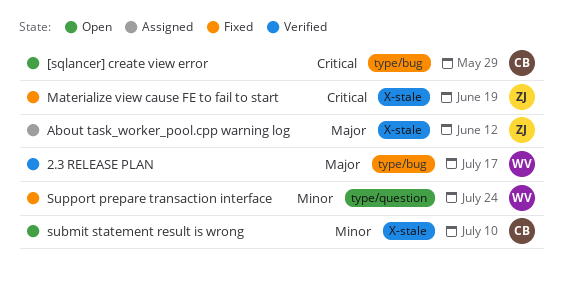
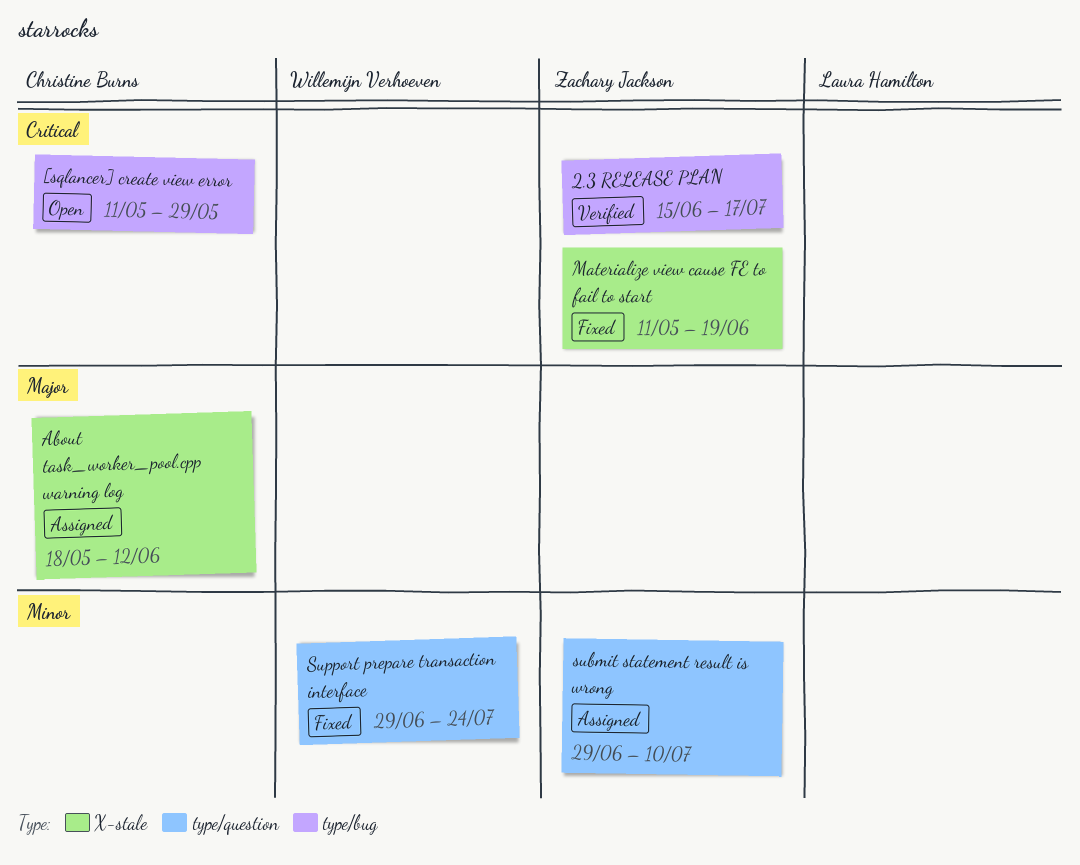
2.3 RELEASE PLAN, owner: Willemijn Verhoeven -> Zachary Jackson
2.3 RELEASE PLAN, priority: Major -> Critical
About task_worker_pool.cpp warning log, owner: Zachary Jackson -> Christine Burns
submit statement result is wrong, status: Open -> Assigned
submit statement result is wrong, owner: Christine Burns -> Zachary Jackson
submit statement result is wrong, label: X-stale -> type/question

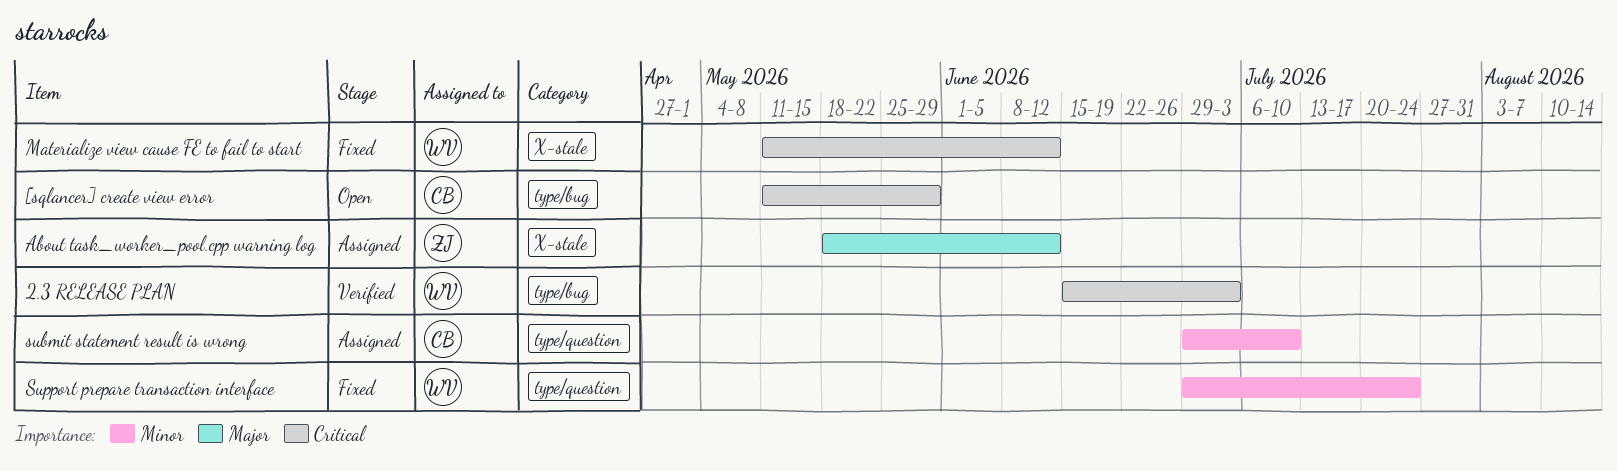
2.3 RELEASE PLAN, owner: Zachary Jackson -> Willemijn Verhoeven
2.3 RELEASE PLAN, due: Jul 17 -> Jul 3
About task_worker_pool.cpp warning log, owner: Christine Burns -> Zachary Jackson
Materialize view cause FE to fail to start, owner: Zachary Jackson -> Willemijn Verhoeven
Materialize view cause FE to fail to start, due: Jun 19 -> Jun 12
submit statement result is wrong, owner: Zachary Jackson -> Christine Burns

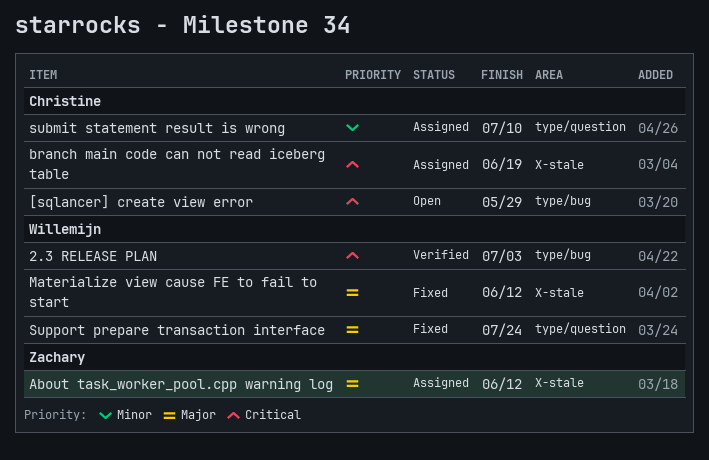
branch main code can not read iceberg table: none -> present
Materialize view cause FE to fail to start, priority: Critical -> Major
Support prepare transaction interface, priority: Minor -> Major

